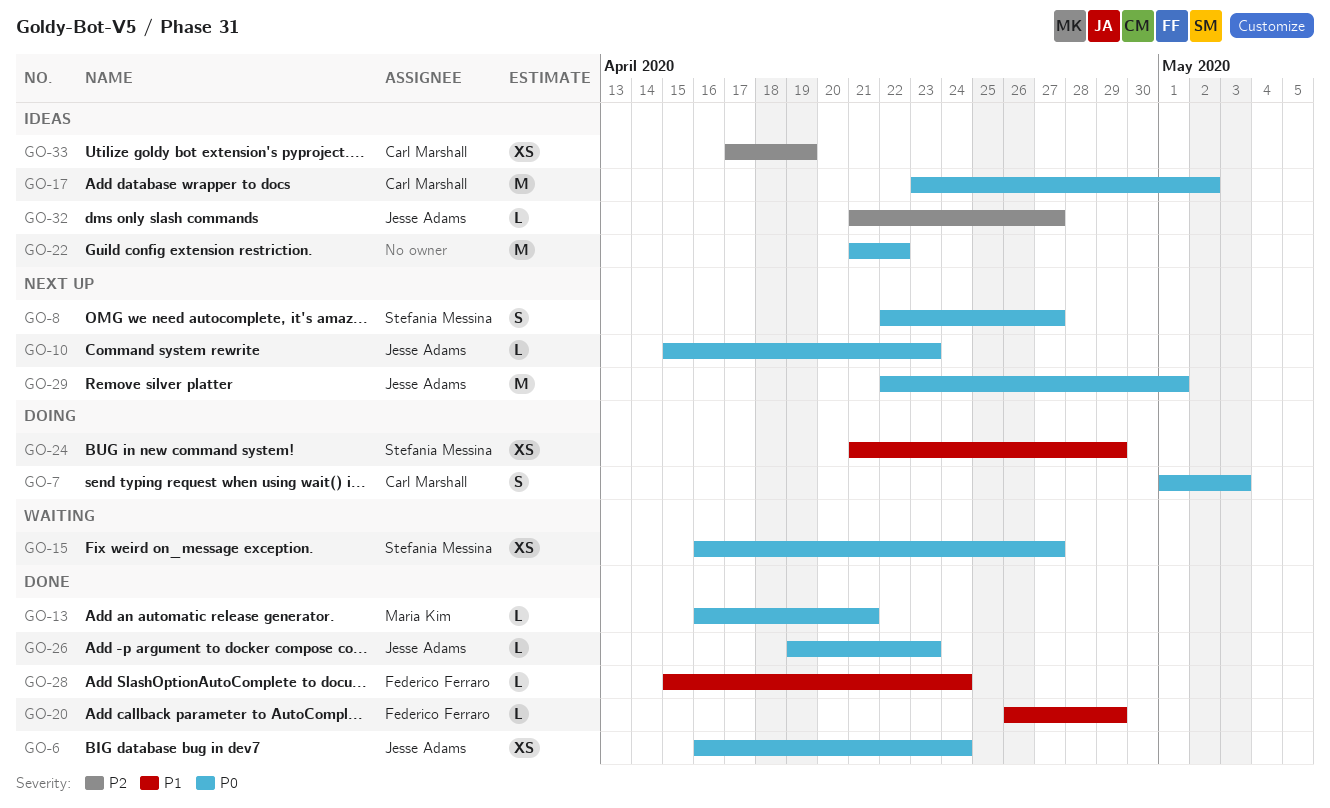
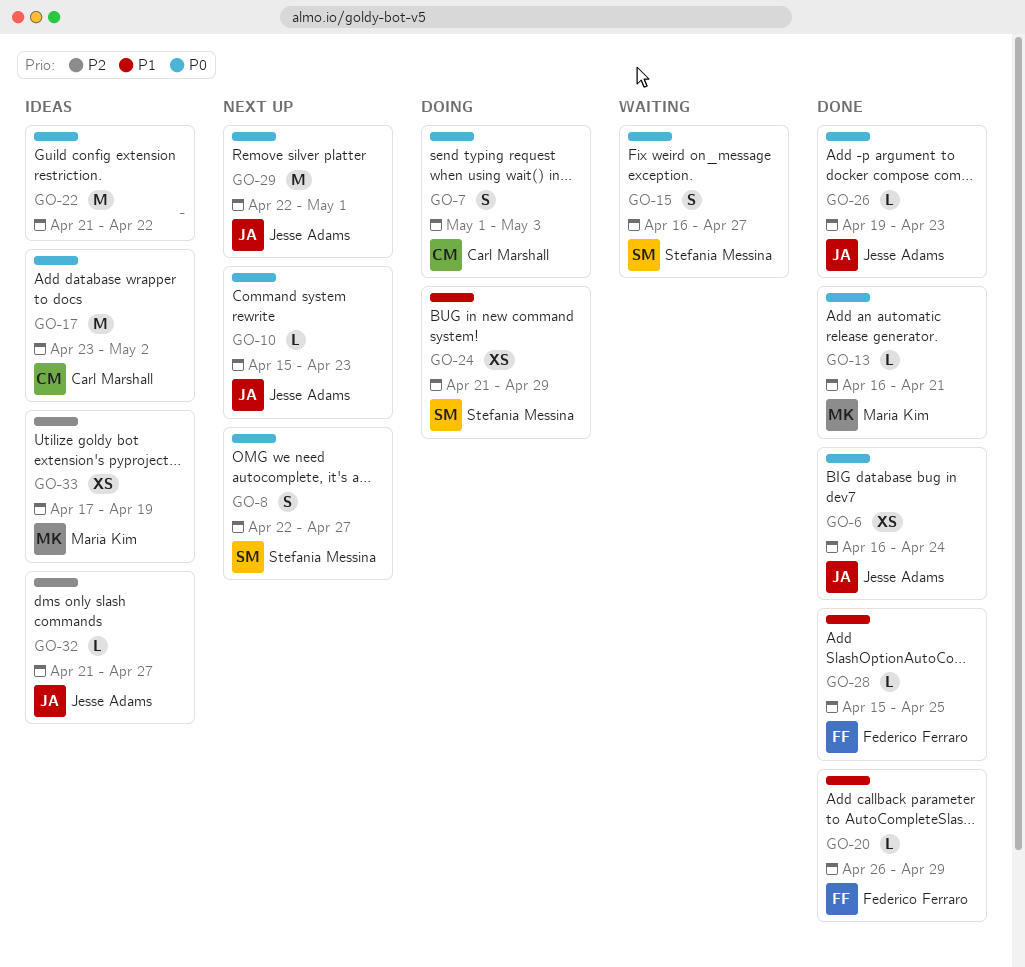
GO-15, estimate: XS -> S
GO-28, due: Apr 24 -> Apr 25
GO-33, owner: Carl Marshall -> Maria Kim

